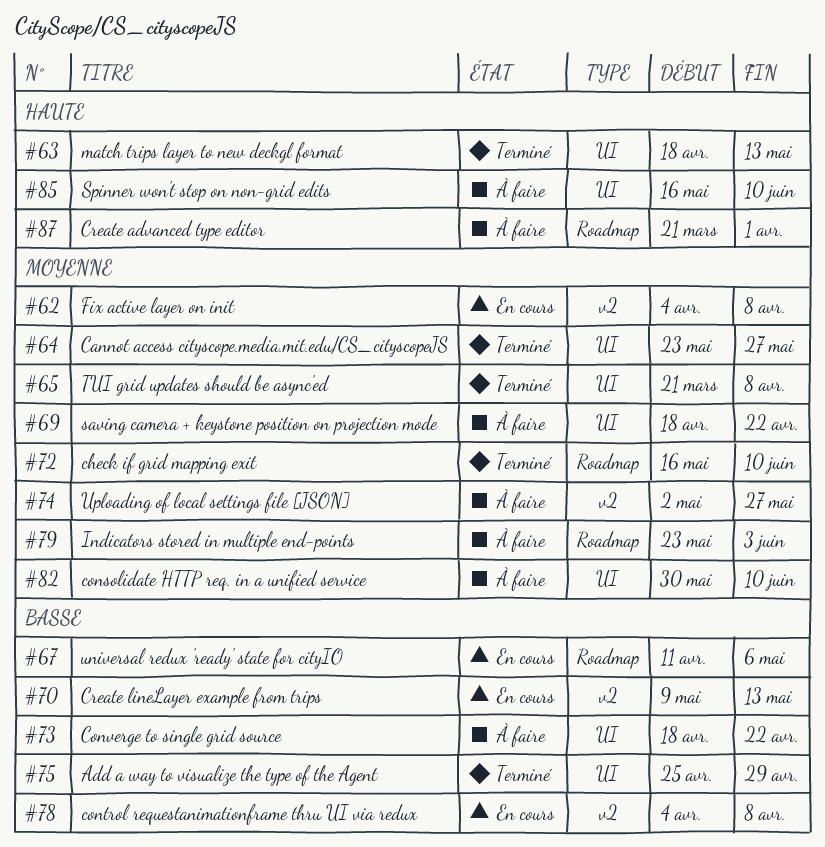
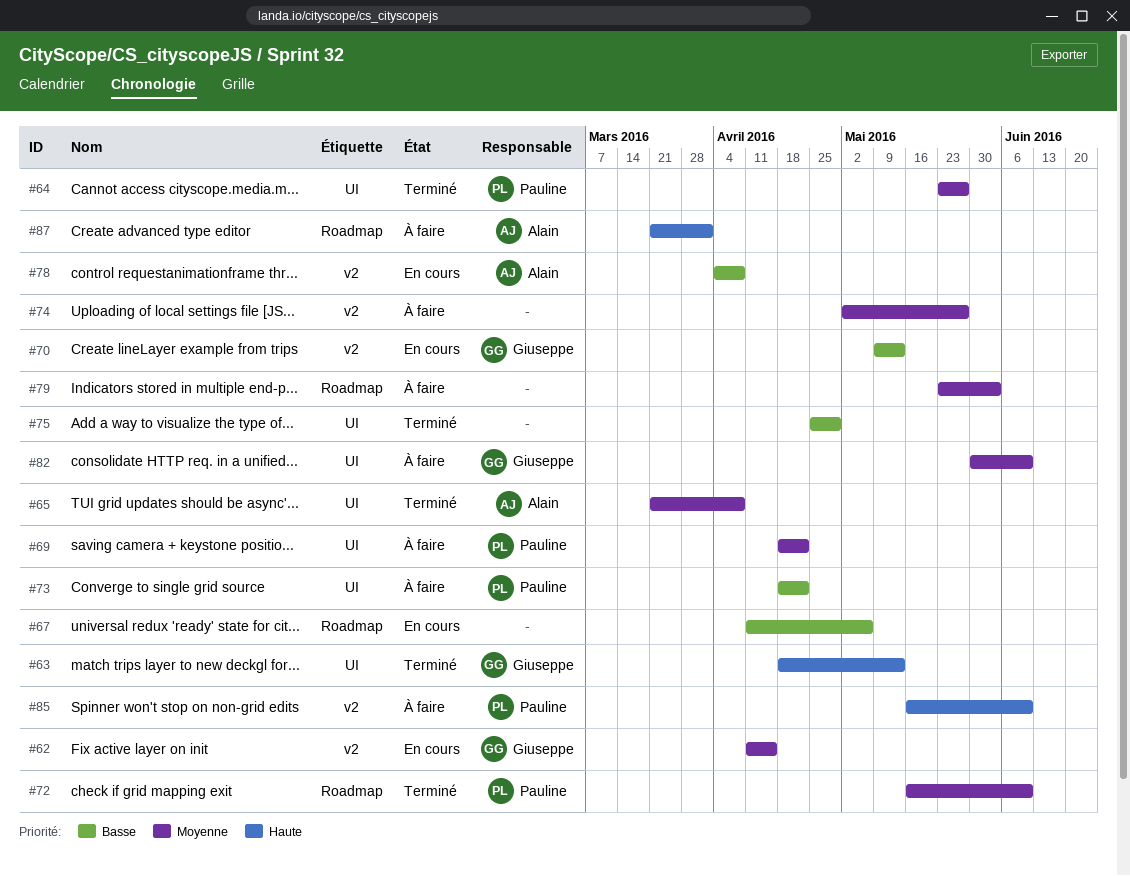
#62, start: Apr 4 -> Apr 11
#62, due: Apr 8 -> Apr 15
#85, label: UI -> v2

